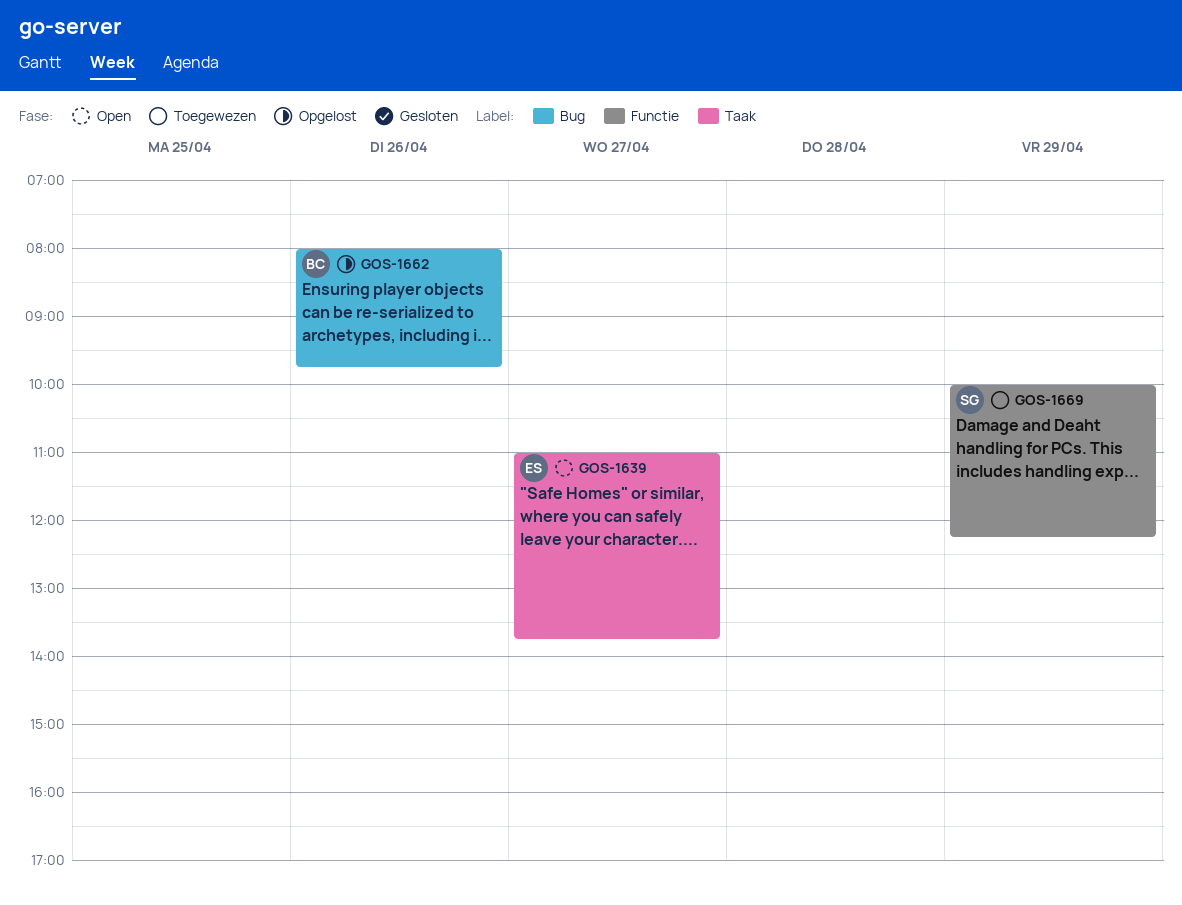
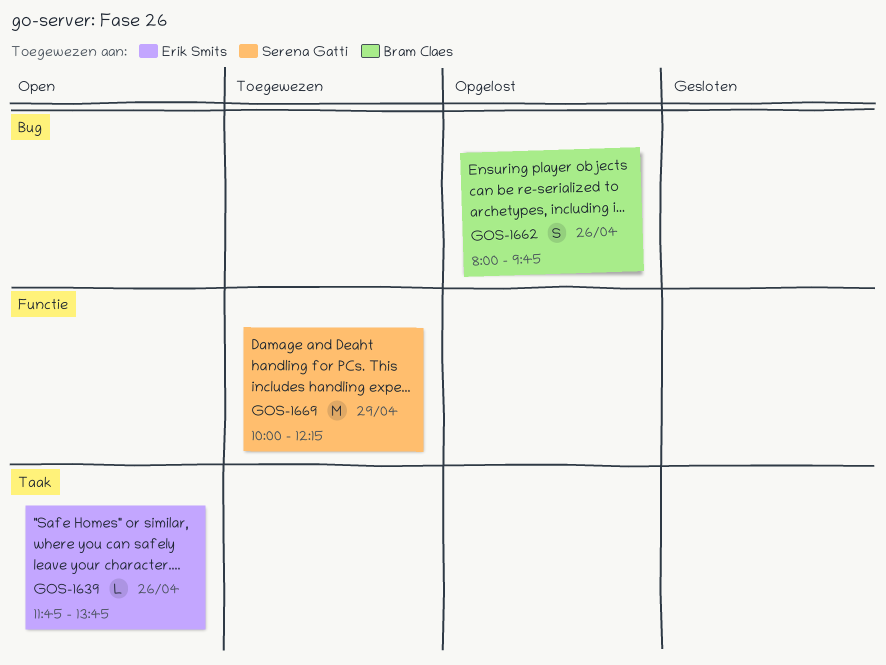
GOS-1639, day: Apr 27 -> Apr 26
GOS-1639, begins: 11:00 -> 11:45

